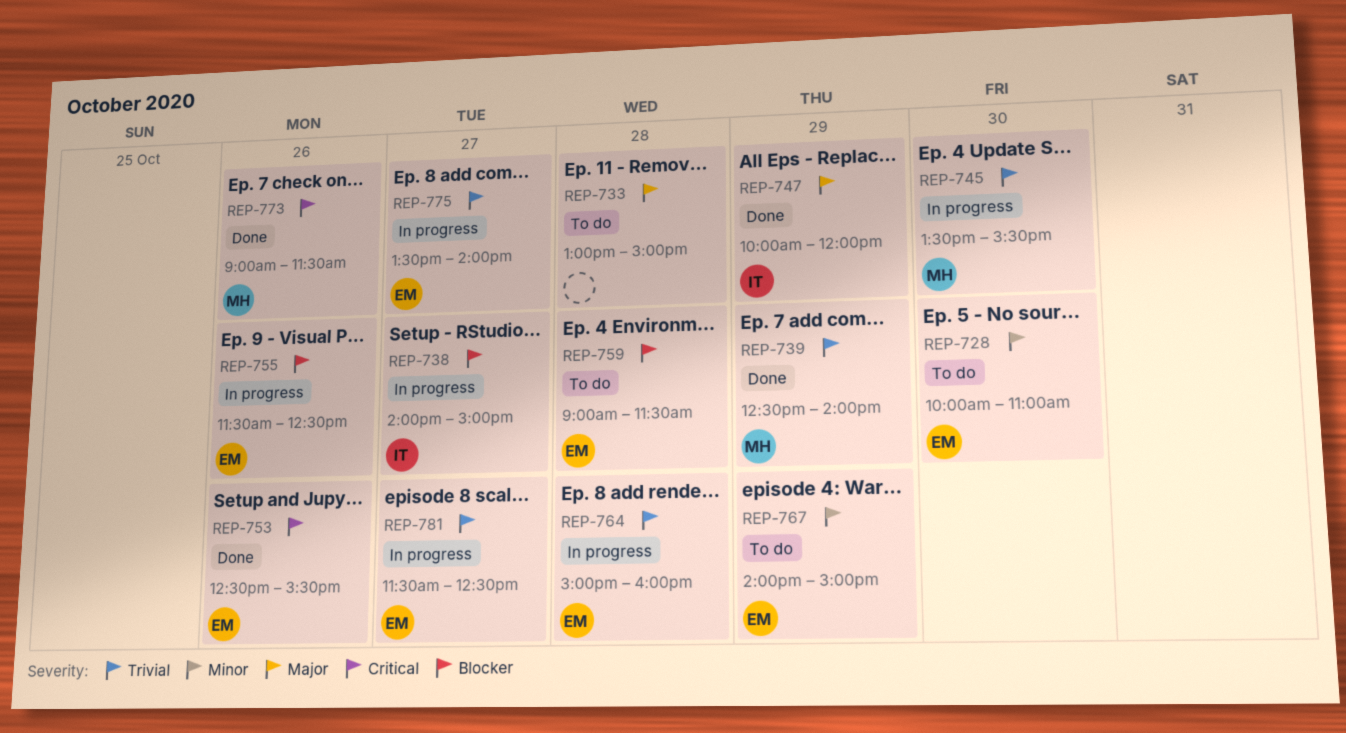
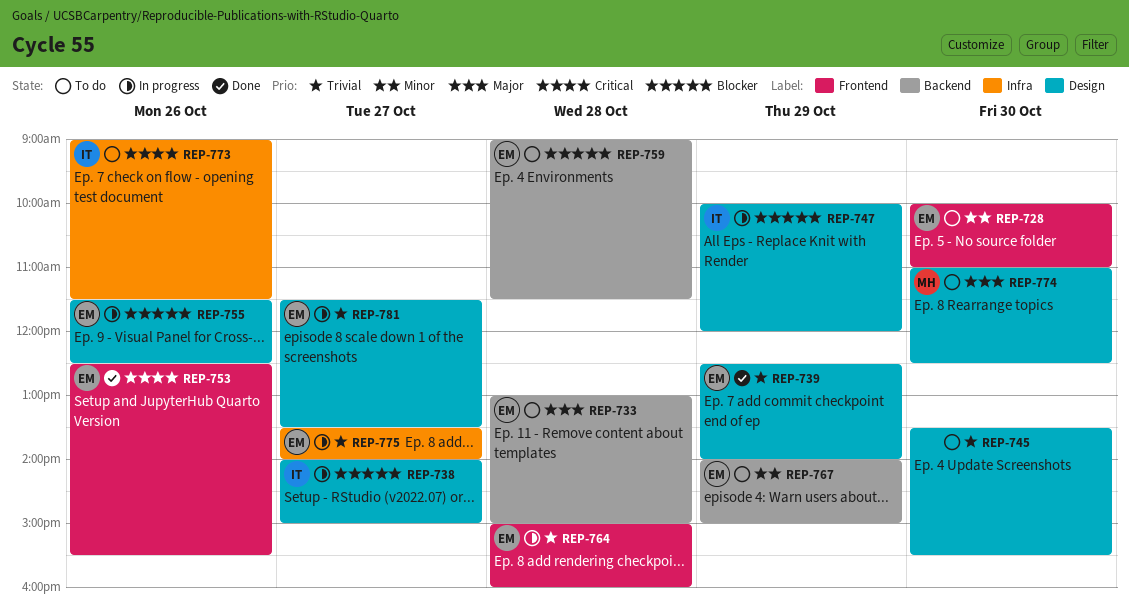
REP-733, owner: none -> EM
REP-739, owner: MH -> EM
REP-745, status: In progress -> To do
REP-745, owner: MH -> none
REP-747, status: Done -> In progress
REP-747, priority: Major -> Blocker
REP-773, status: Done -> To do
REP-773, owner: MH -> IT
REP-774: none -> present
REP-781, ends: 12:30 -> 13:30

